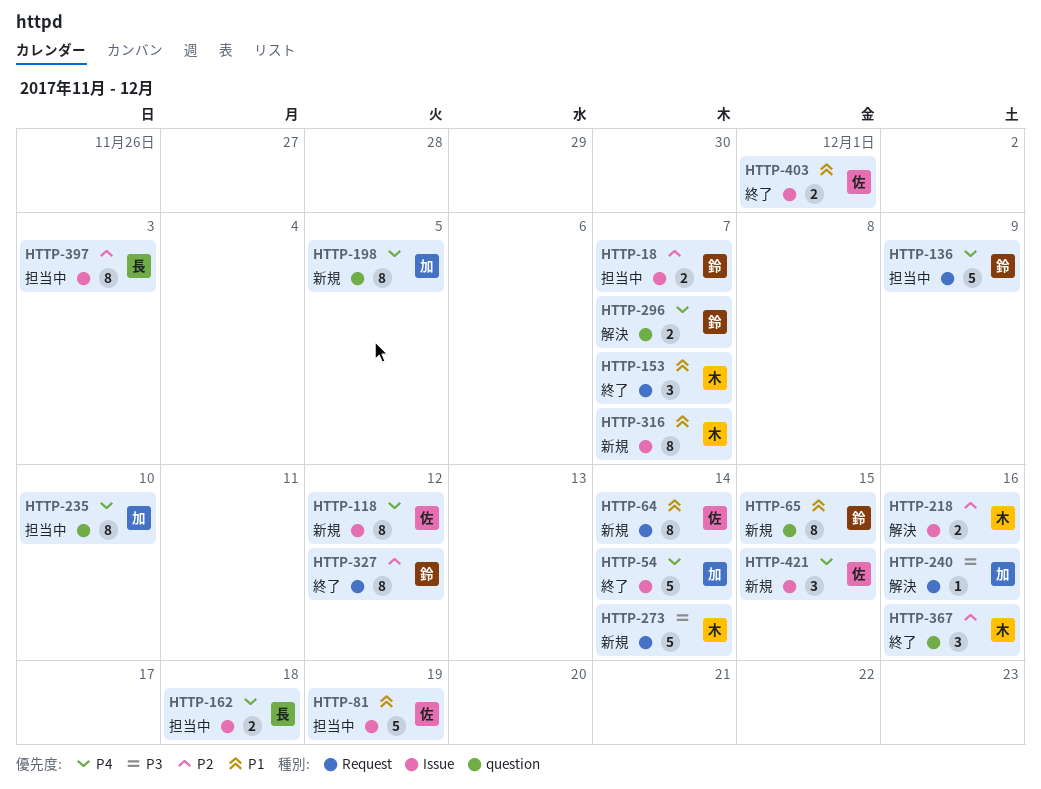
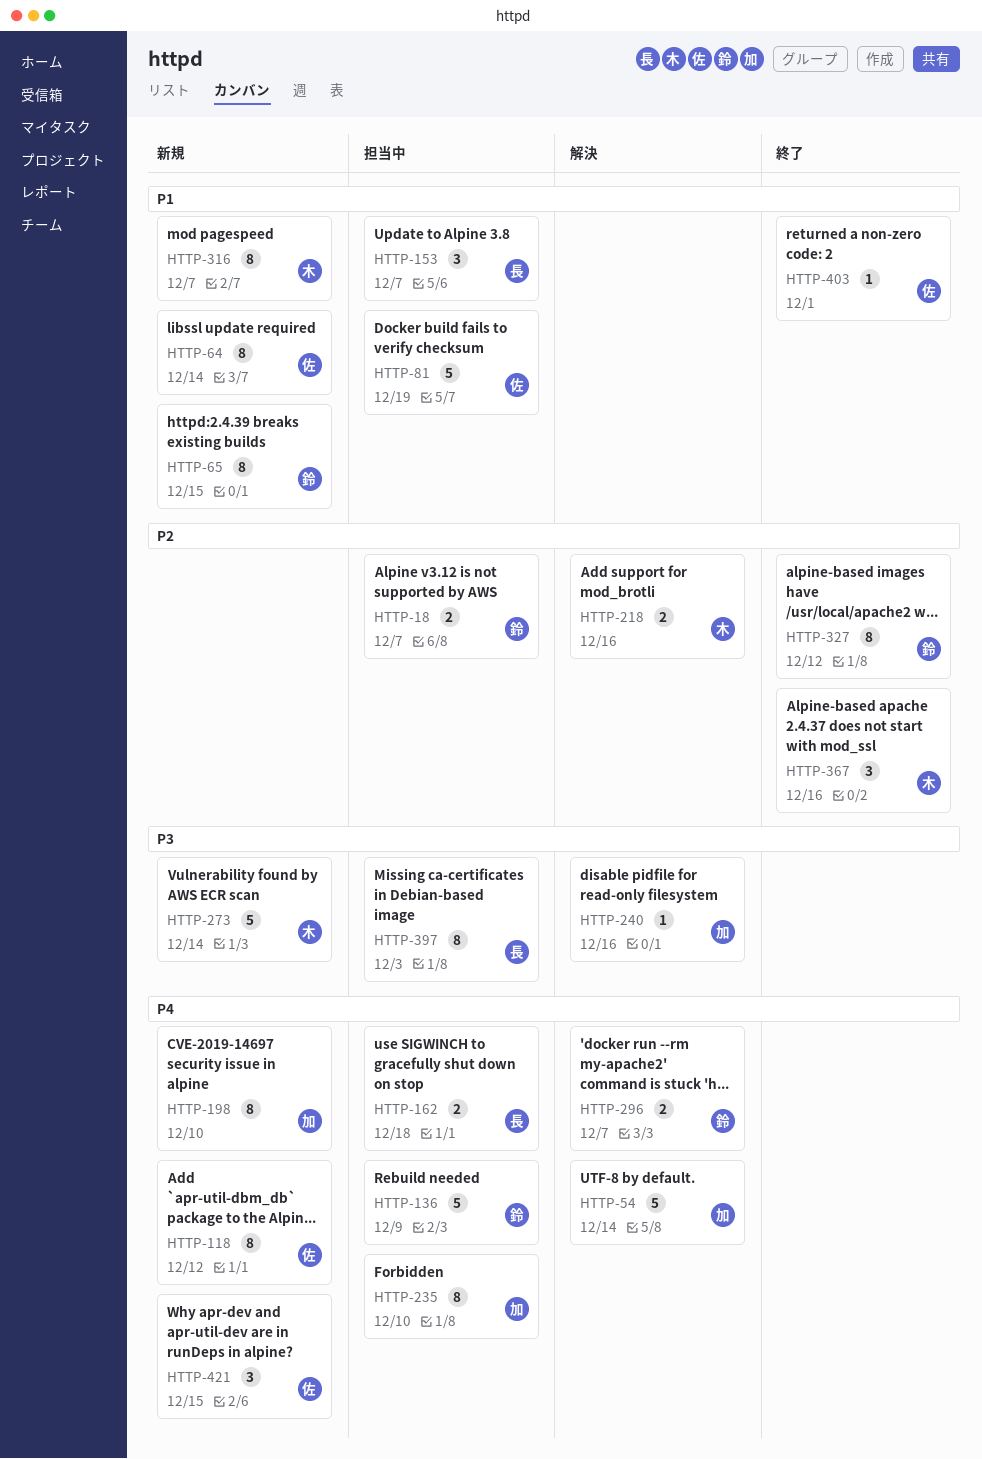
HTTP-54, status: 終了 -> 解決
HTTP-153, status: 終了 -> 担当中
HTTP-153, owner: 木 -> 長
HTTP-198, due: Dec 5 -> Dec 10
HTTP-397, priority: P2 -> P3
HTTP-403, estimate: 2 -> 1

